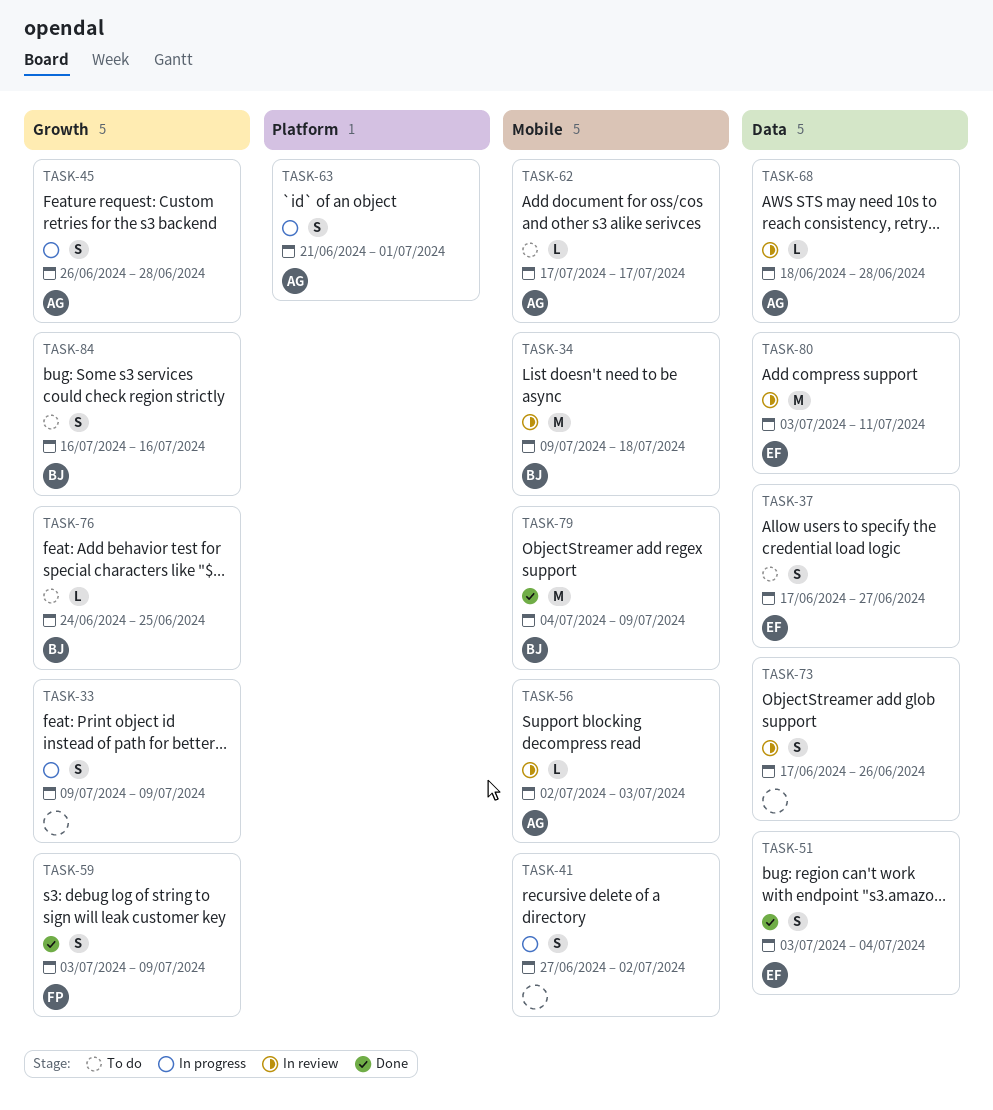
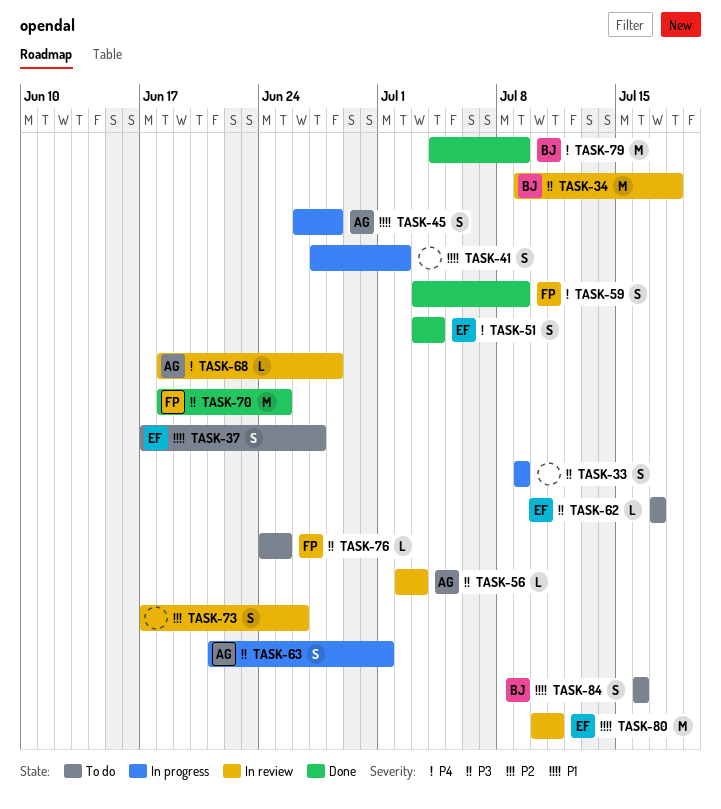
TASK-62, owner: AG -> EF
TASK-70: none -> present
TASK-76, owner: BJ -> FP
TASK-80, start: Jul 3 -> Jul 10

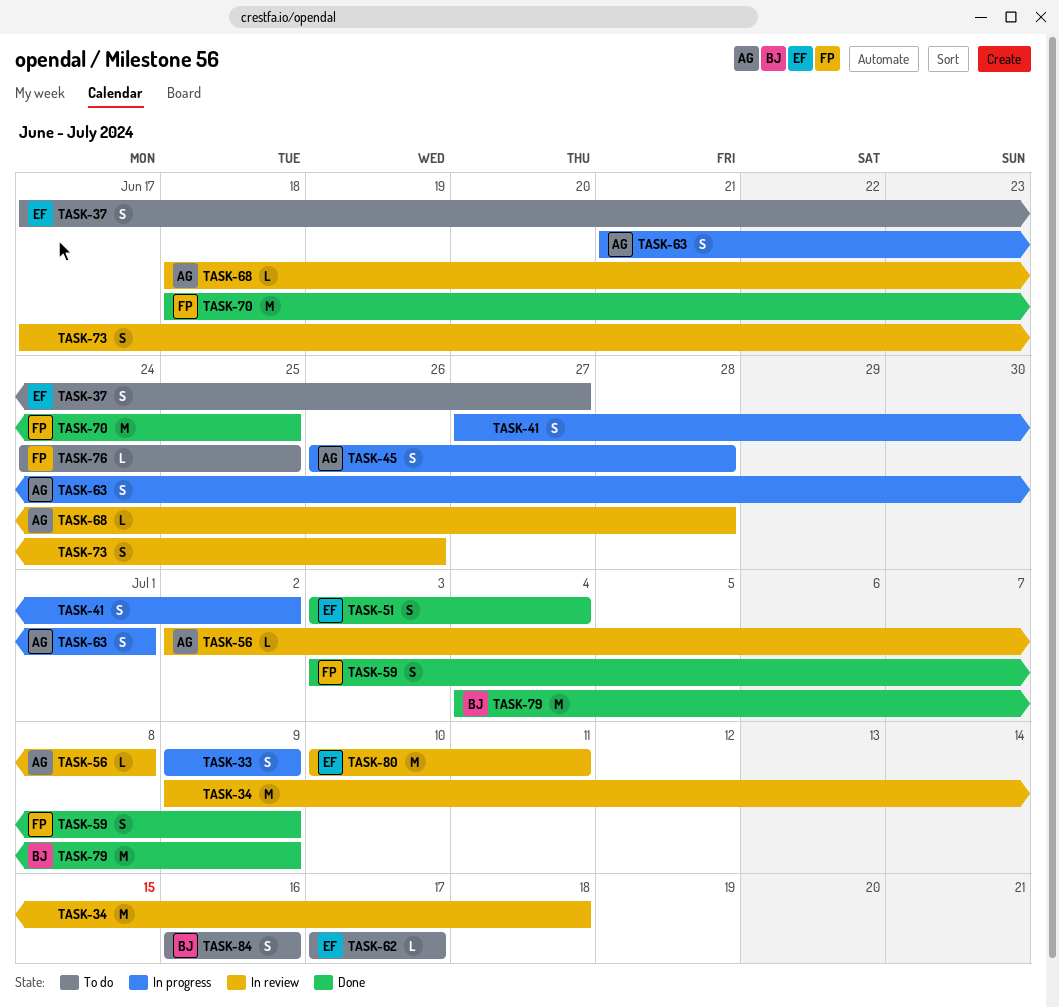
TASK-34, owner: BJ -> none
TASK-56, due: Jul 3 -> Jul 8

